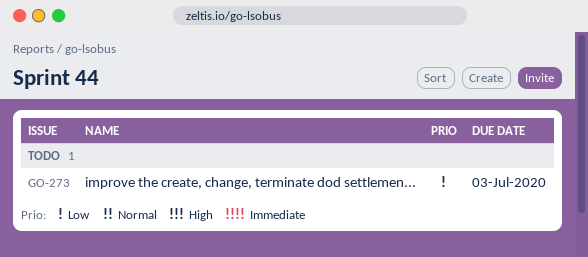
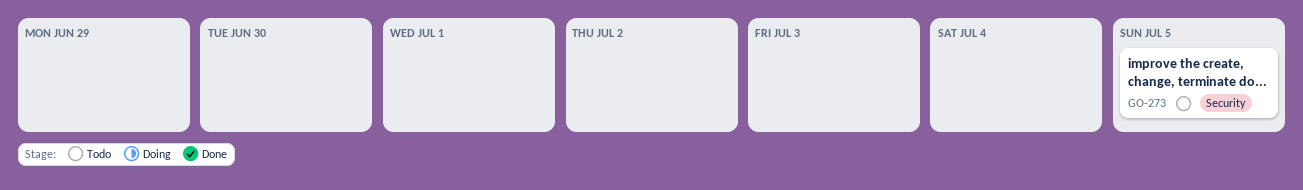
GO-273, due: Jul 3 -> Jul 5

